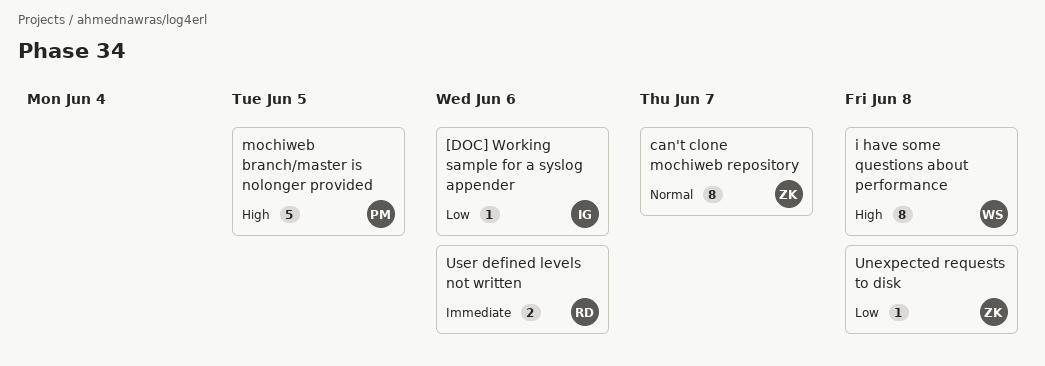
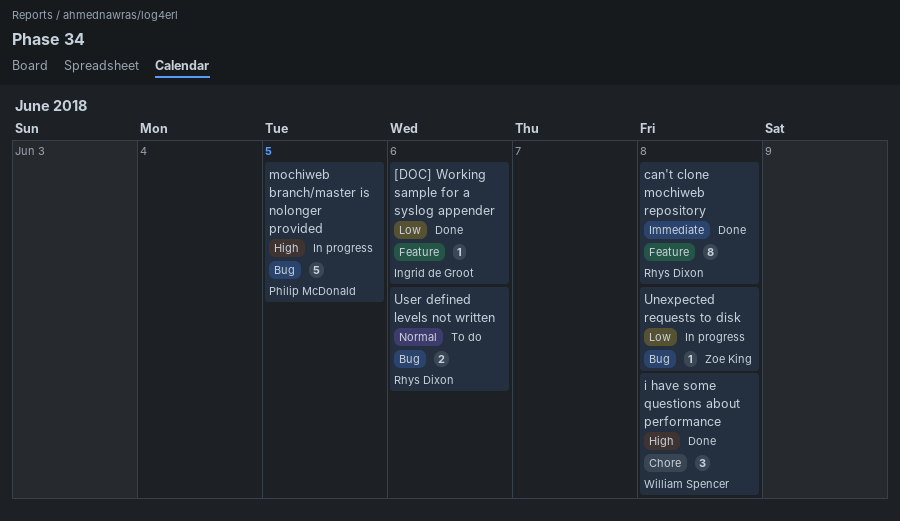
can't clone mochiweb repository, owner: Zoe King -> Rhys Dixon
can't clone mochiweb repository, priority: Normal -> Immediate
can't clone mochiweb repository, due: Jun 7 -> Jun 8
i have some questions about performance, estimate: 8 -> 3
User defined levels not written, priority: Immediate -> Normal

